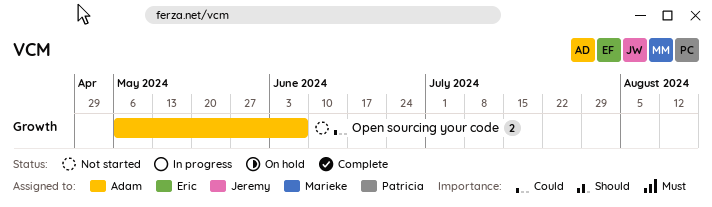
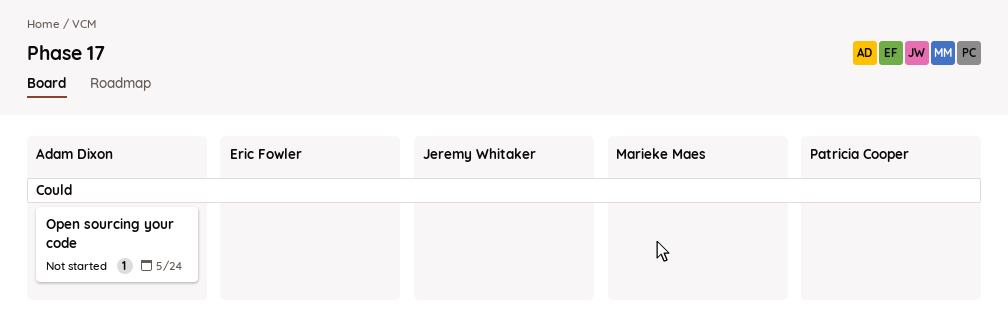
Open sourcing your code, estimate: 2 -> 1
Open sourcing your code, due: Jun 7 -> May 24

